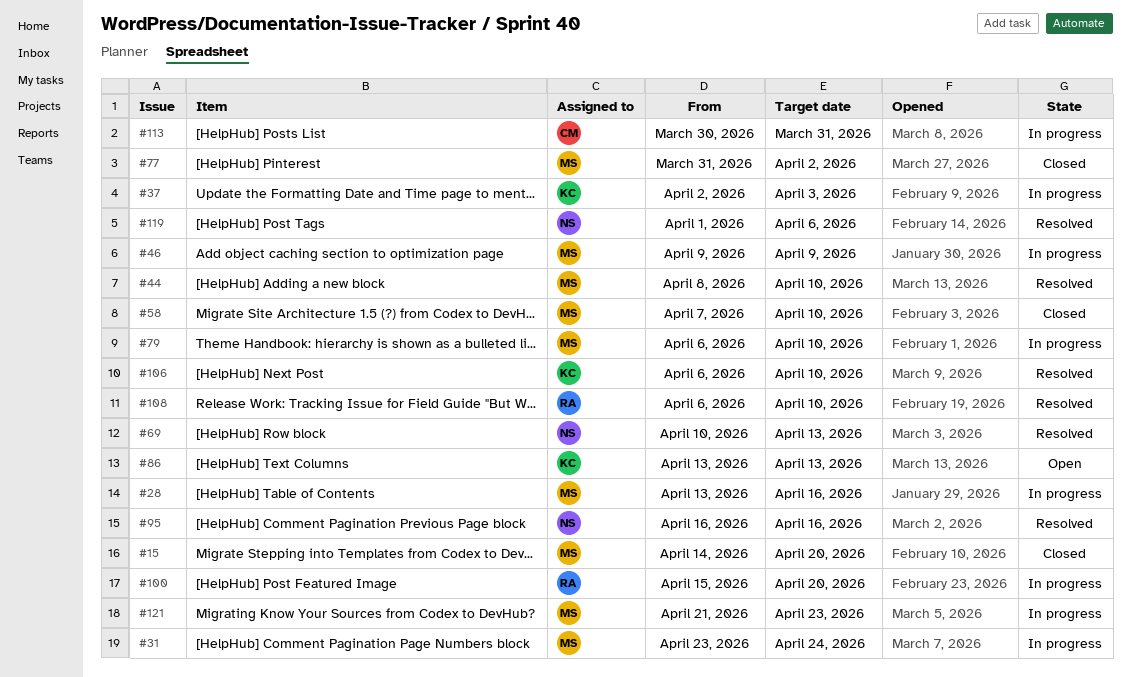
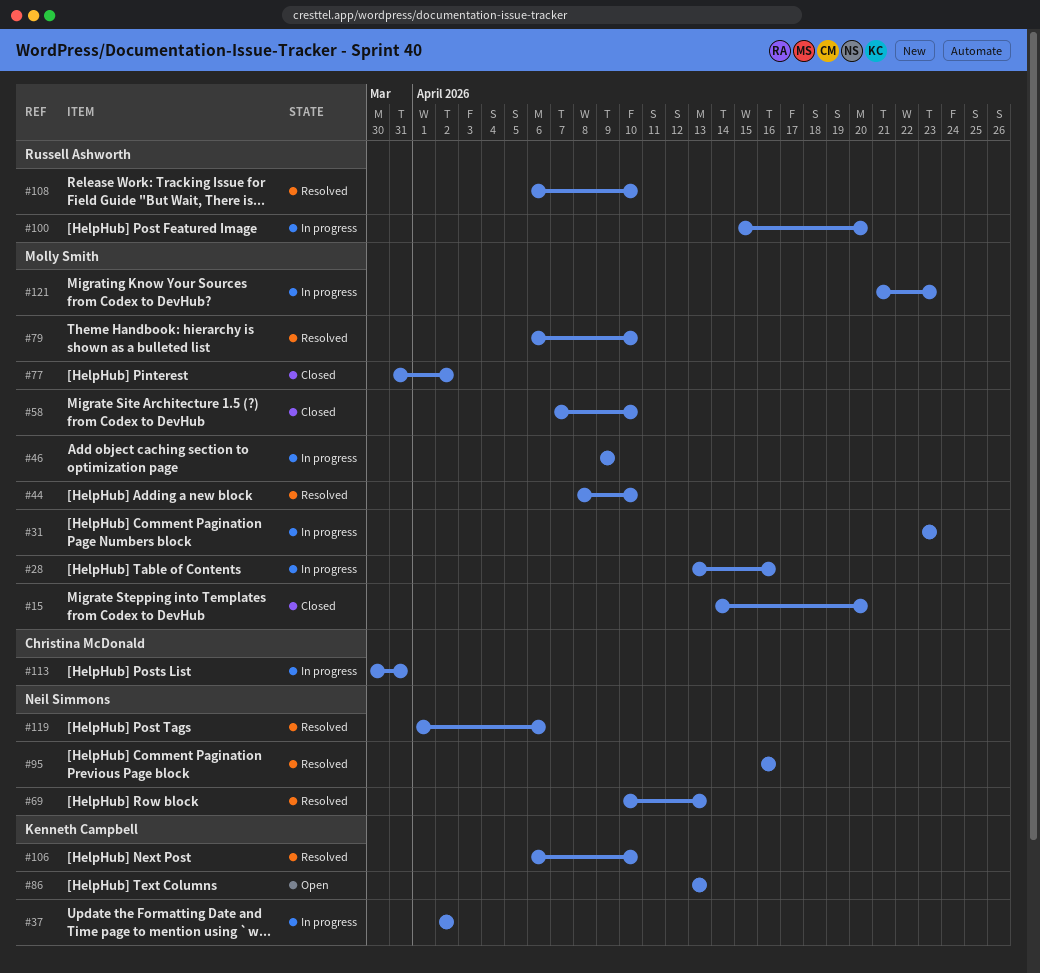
#31, due: Apr 24 -> Apr 23
#37, due: Apr 3 -> Apr 2
#79, status: In progress -> Resolved

